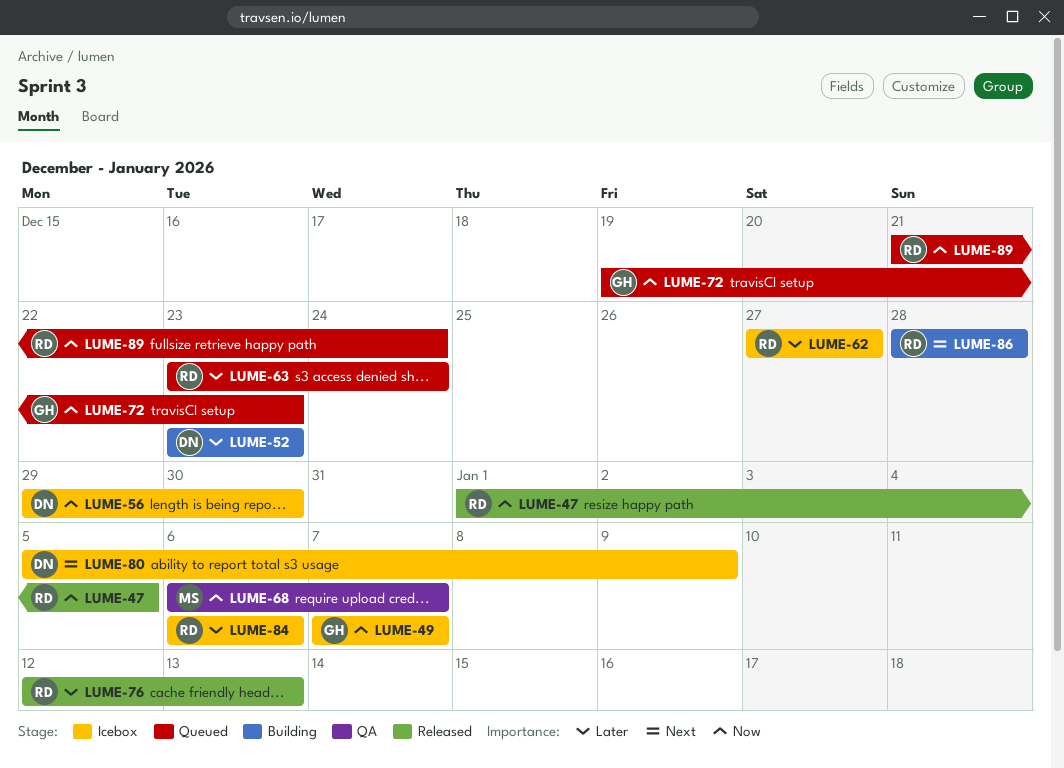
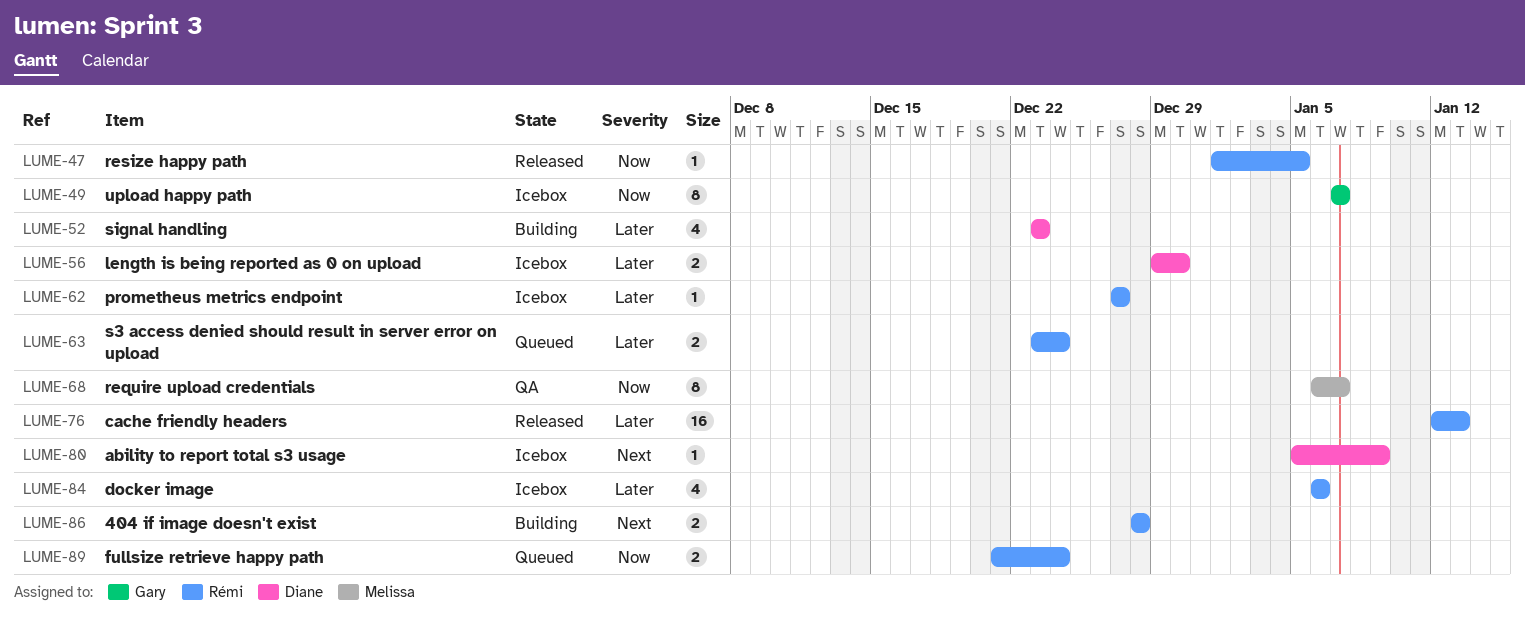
LUME-56, priority: Now -> Later
LUME-72: present -> none

